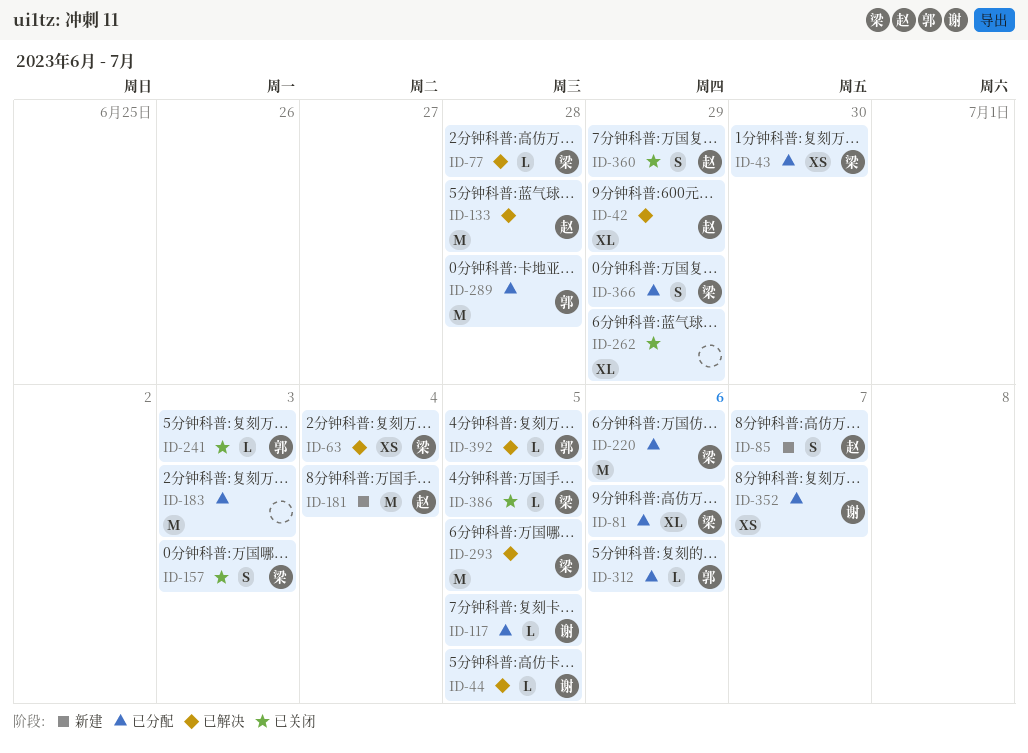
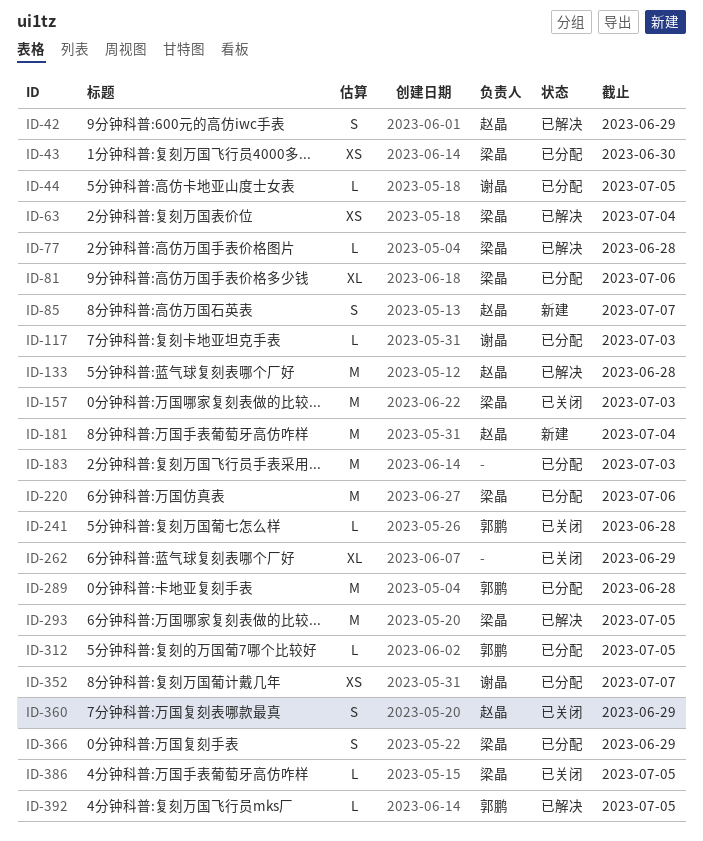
ID-42, estimate: XL -> S
ID-44, status: 已解决 -> 已分配
ID-117, due: Jul 5 -> Jul 3
ID-157, estimate: S -> M
ID-241, due: Jul 3 -> Jun 28
ID-312, due: Jul 6 -> Jul 5

